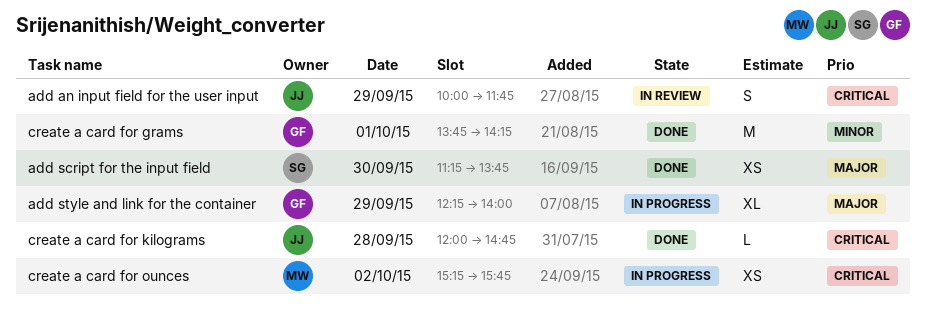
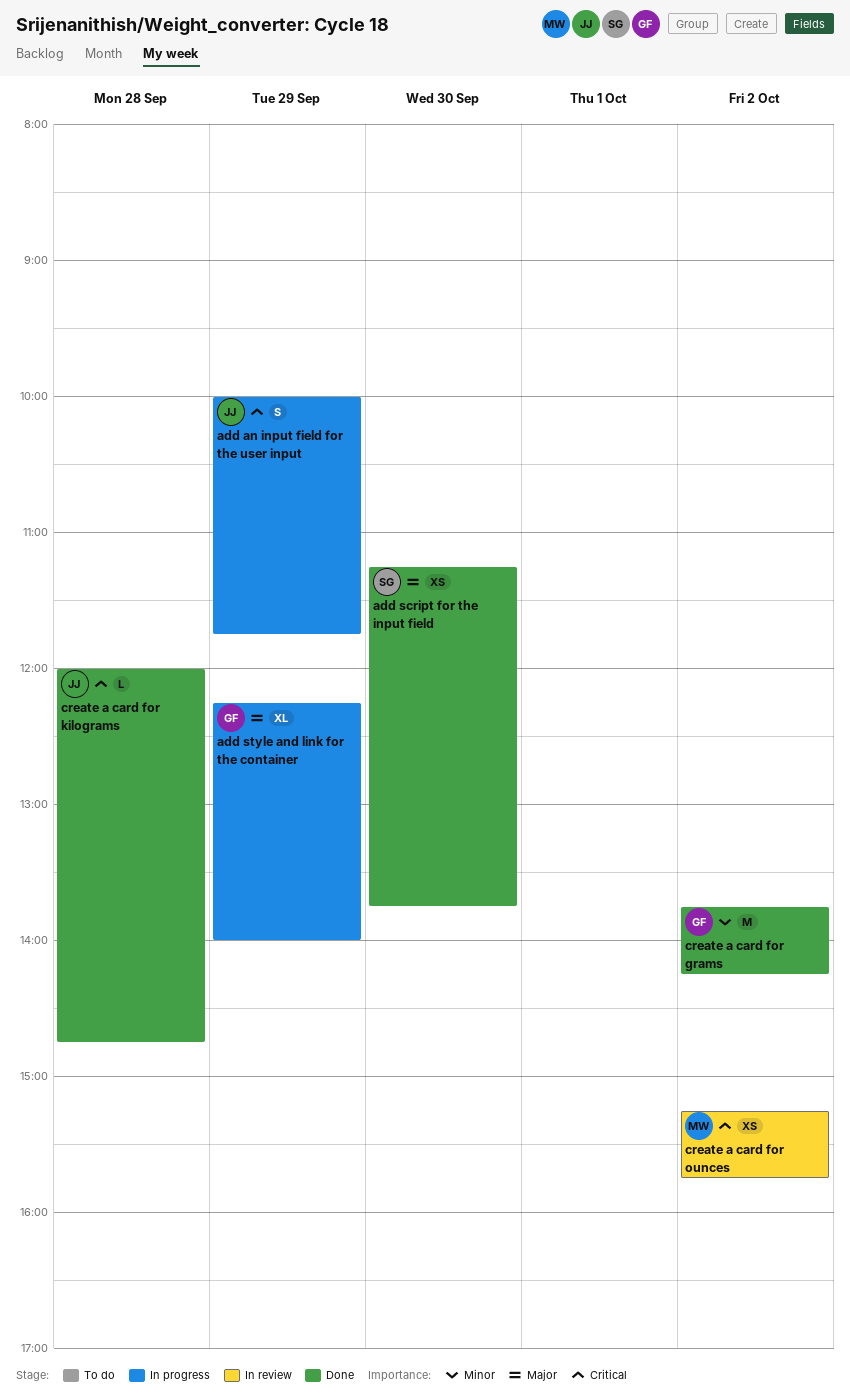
add an input field for the user input, status: In review -> In progress
create a card for grams, day: Oct 1 -> Oct 2
create a card for ounces, status: In progress -> In review

